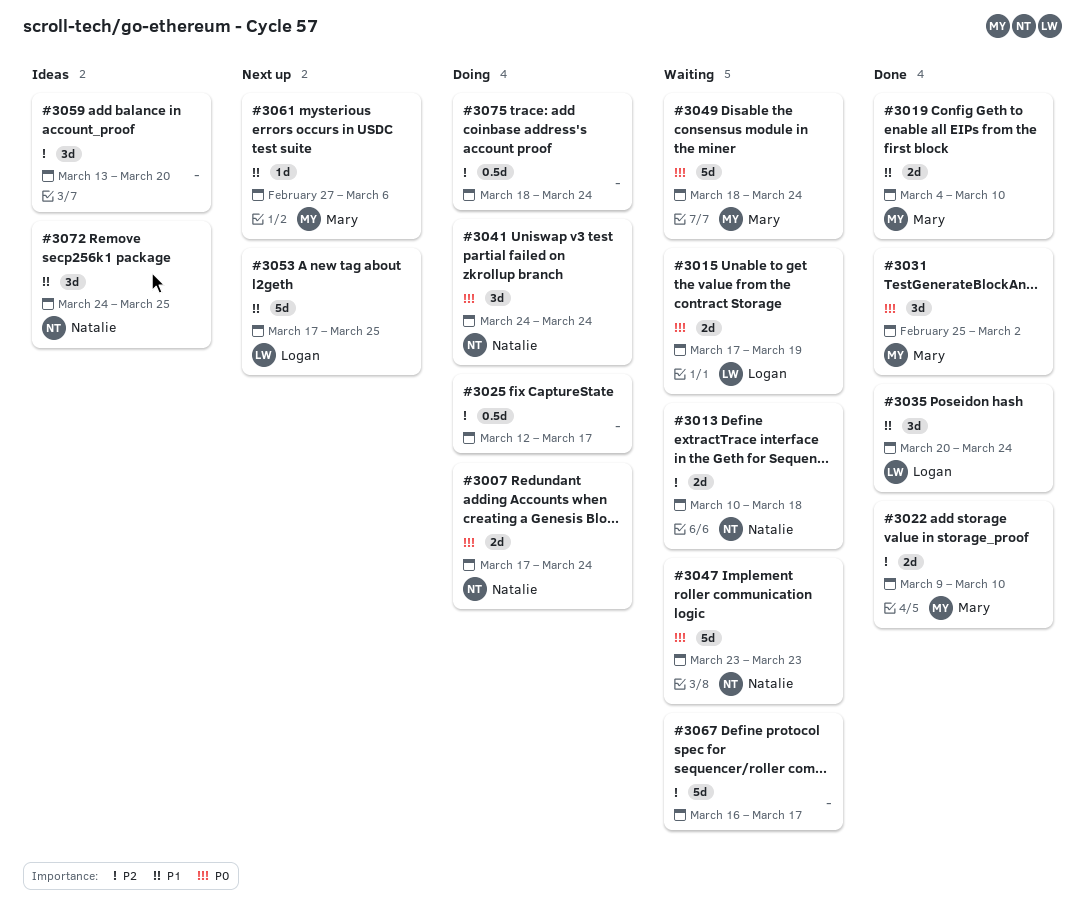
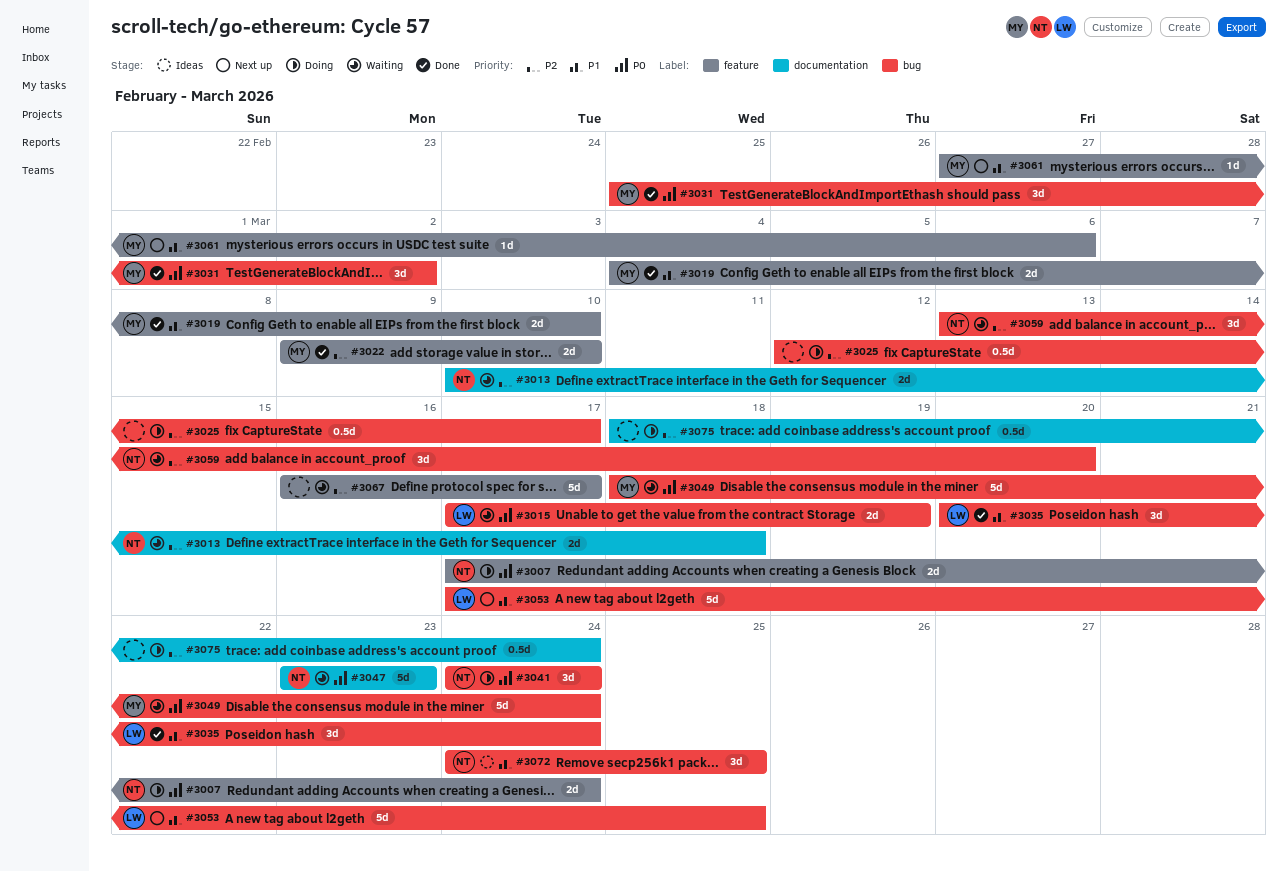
#3059, status: Ideas -> Waiting
#3059, owner: none -> Natalie

